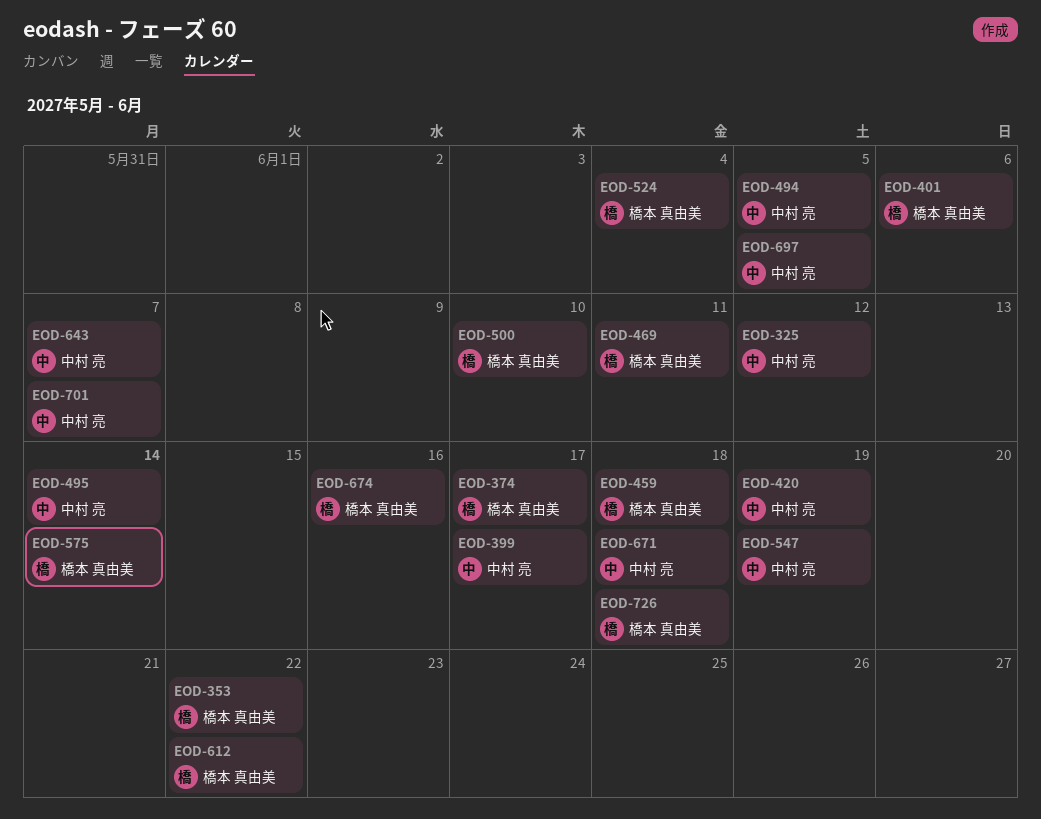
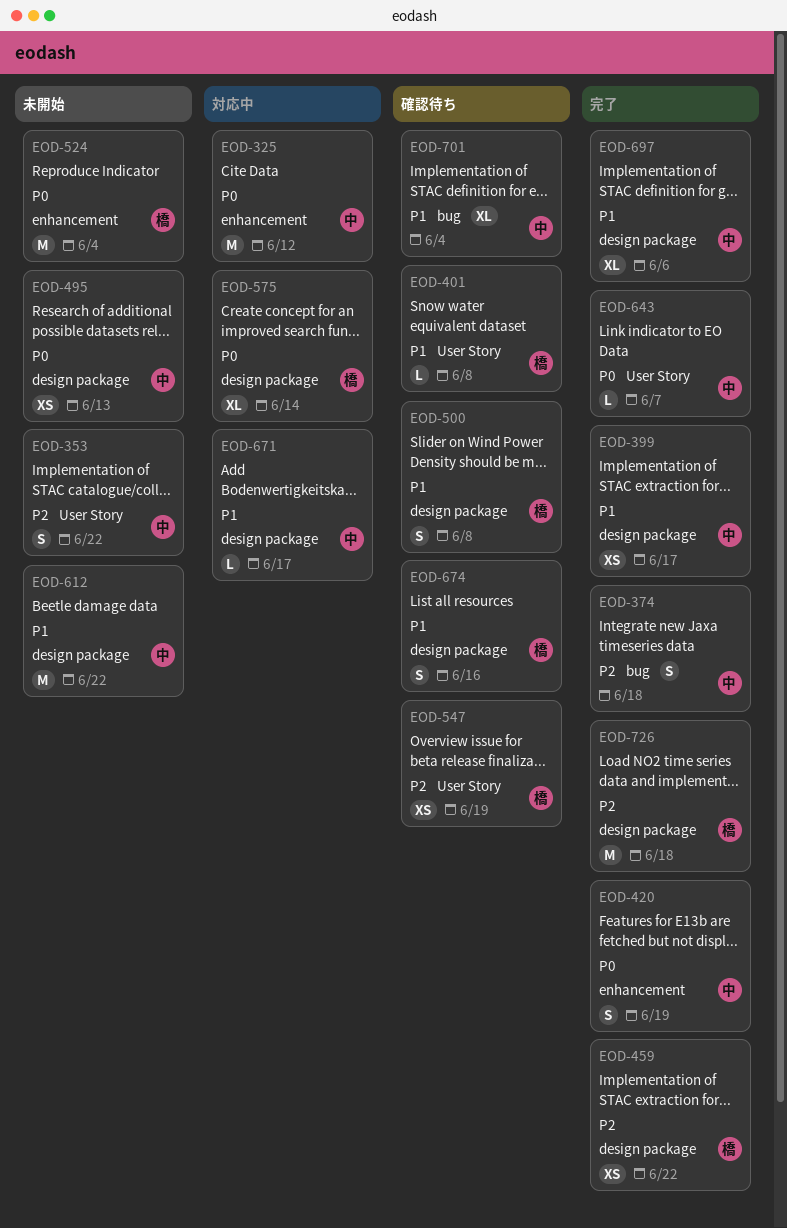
EOD-353, owner: 橋本 真由美 -> 中村 亮
EOD-374, owner: 橋本 真由美 -> 中村 亮
EOD-374, due: Jun 17 -> Jun 18
EOD-401, due: Jun 6 -> Jun 8
EOD-459, due: Jun 18 -> Jun 22
EOD-469: present -> none
EOD-494: present -> none
EOD-495, due: Jun 14 -> Jun 13
EOD-500, due: Jun 10 -> Jun 8
EOD-547, owner: 中村 亮 -> 橋本 真由美
EOD-612, owner: 橋本 真由美 -> 中村 亮
EOD-671, due: Jun 18 -> Jun 17
EOD-697, due: Jun 5 -> Jun 6
EOD-701, due: Jun 7 -> Jun 4

